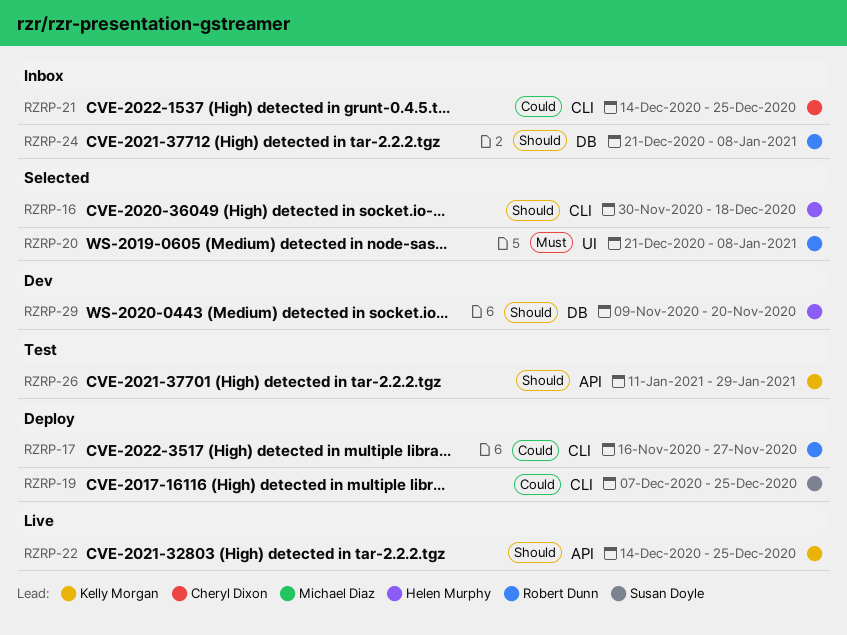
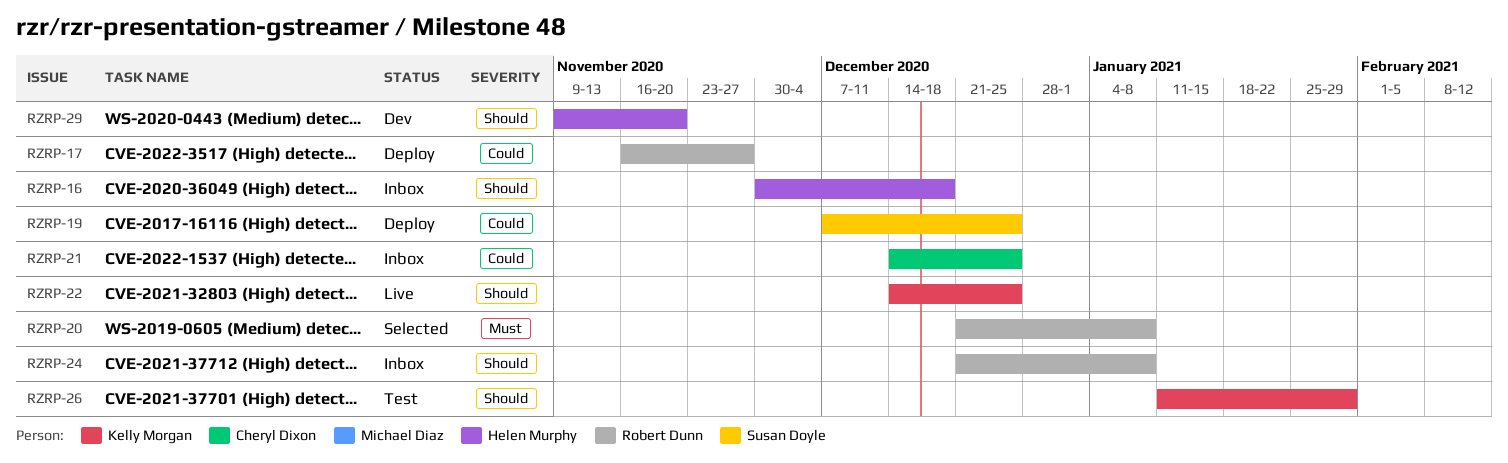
RZRP-16, status: Selected -> Inbox

